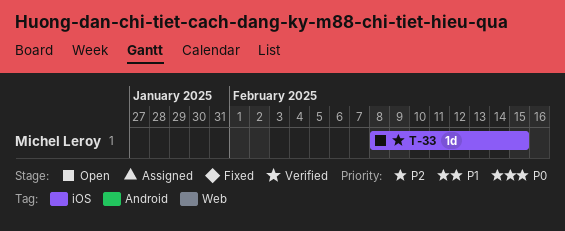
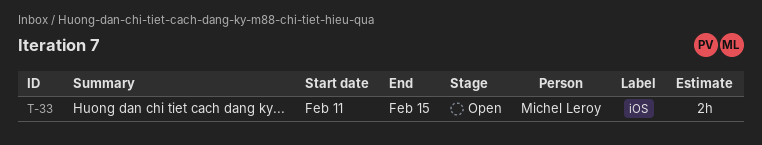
T-33, estimate: 1d -> 2h
T-33, start: Feb 8 -> Feb 11

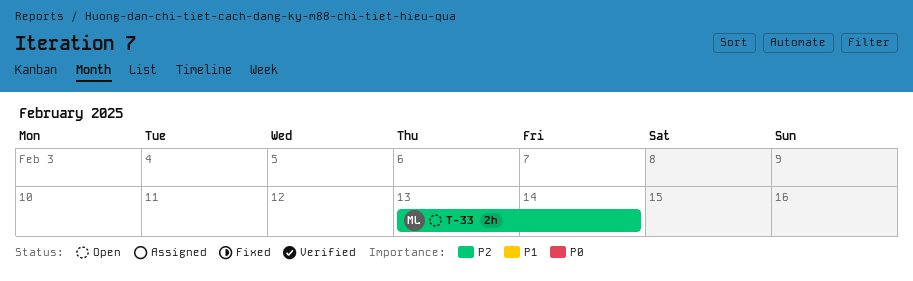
T-33, start: Feb 11 -> Feb 13
T-33, due: Feb 15 -> Feb 14

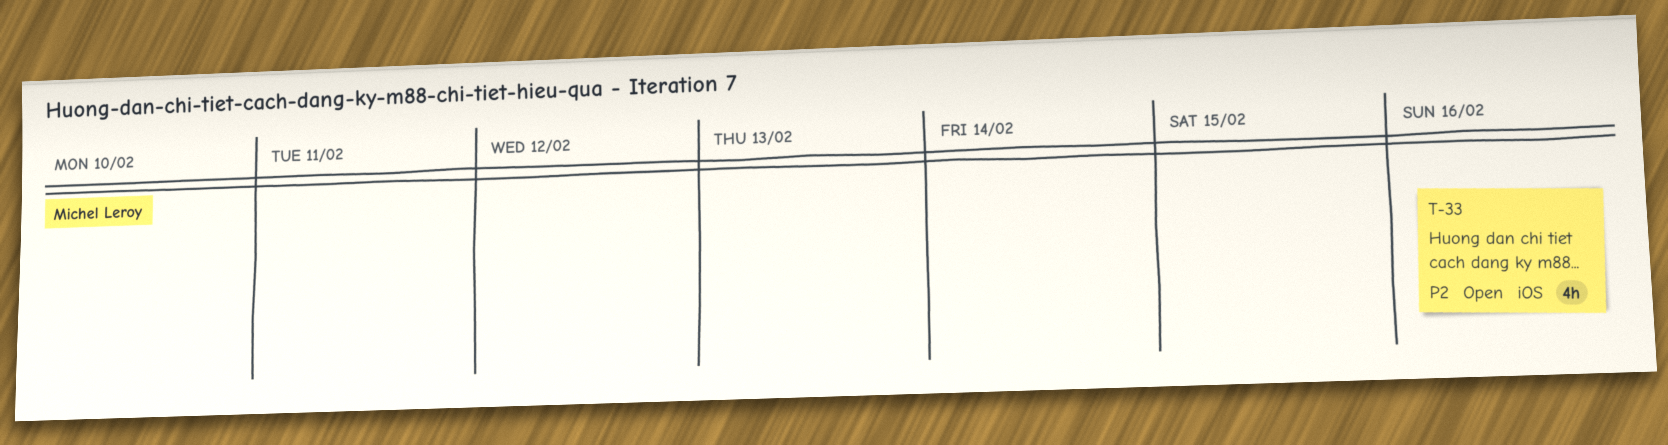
T-33, estimate: 2h -> 4h
T-33, due: Feb 14 -> Feb 16

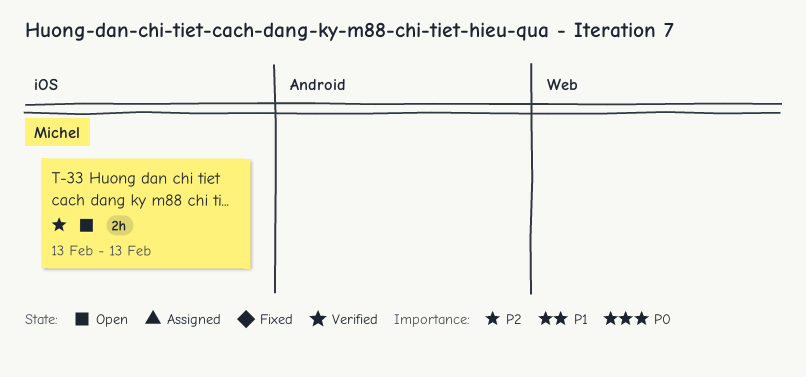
T-33, estimate: 4h -> 2h
T-33, due: Feb 16 -> Feb 13

